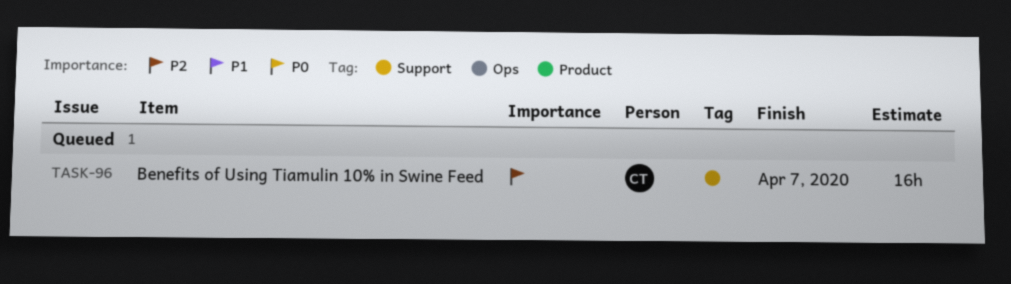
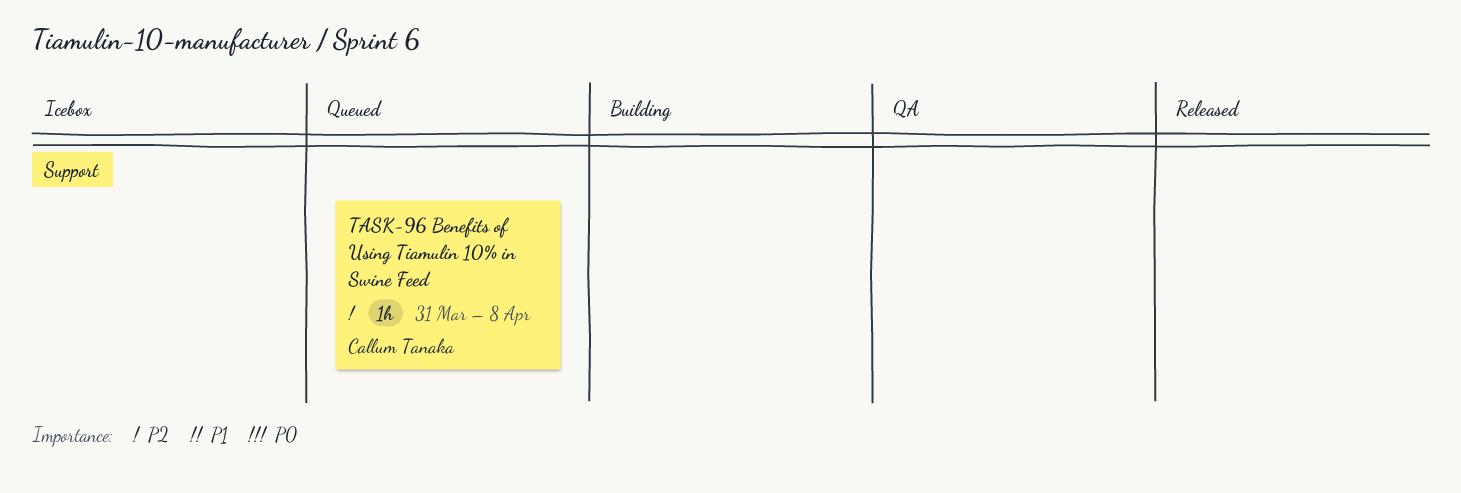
TASK-96, estimate: 16h -> 1h
TASK-96, due: Apr 7 -> Apr 8

